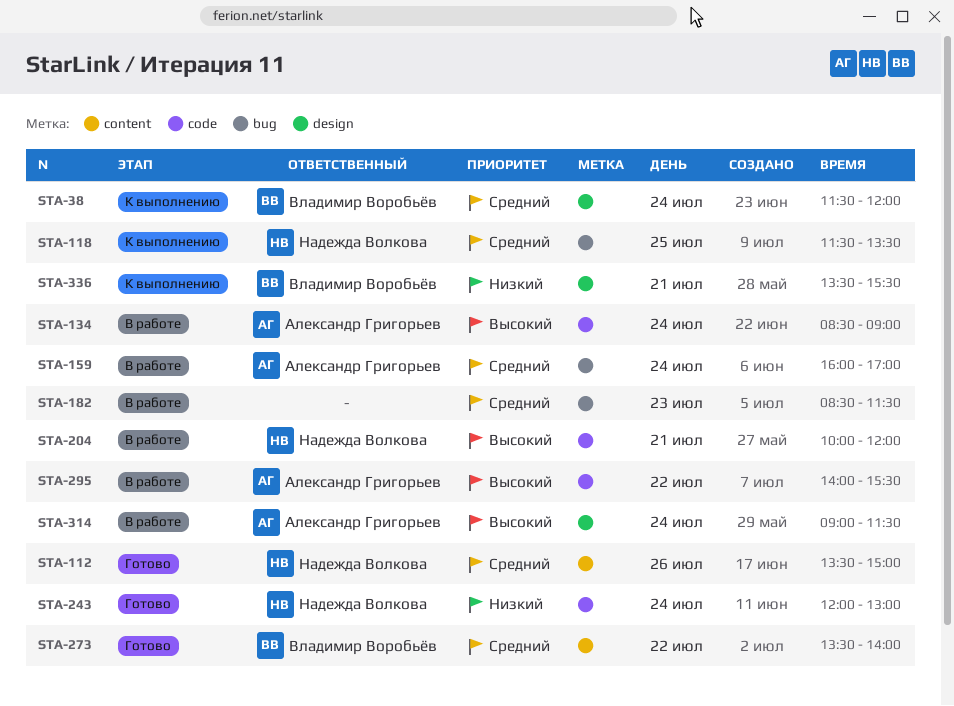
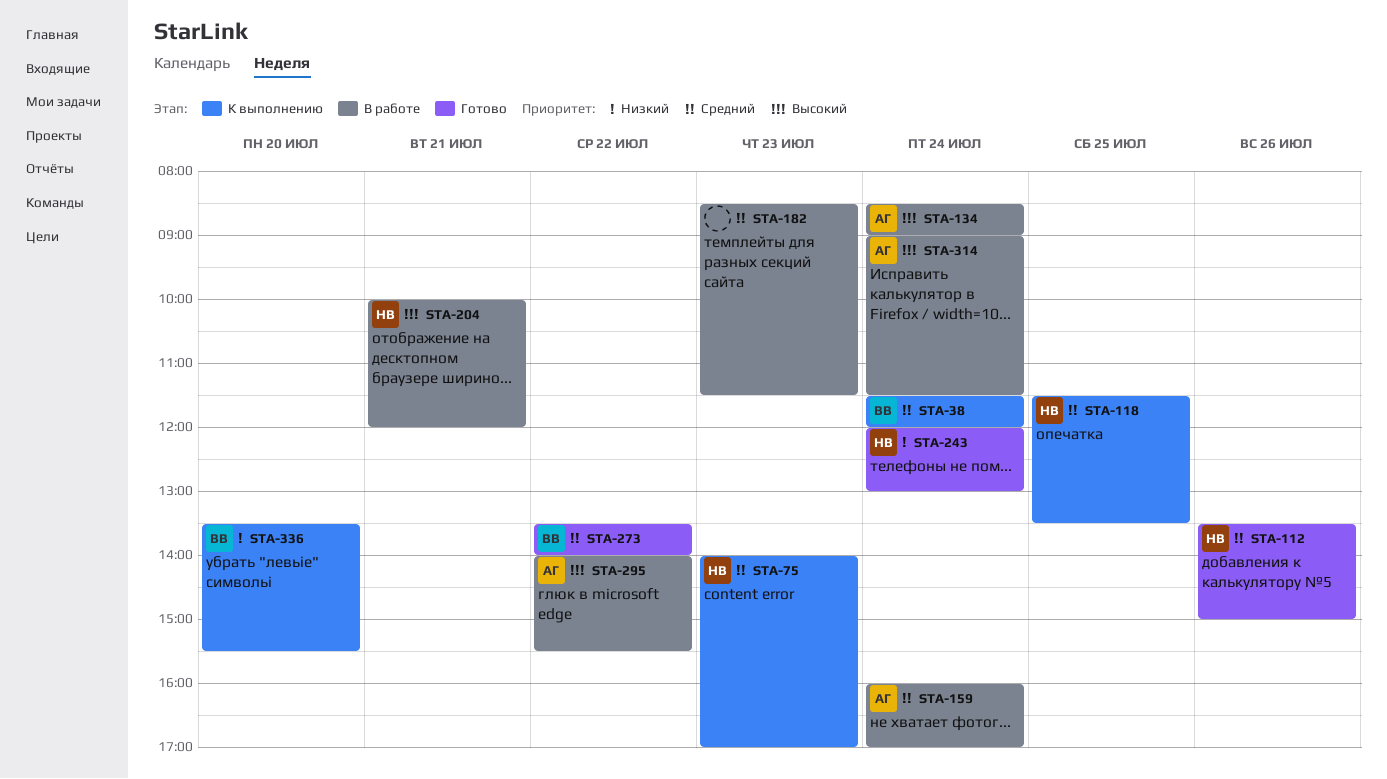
STA-75: none -> present
STA-336, day: Jul 21 -> Jul 20

